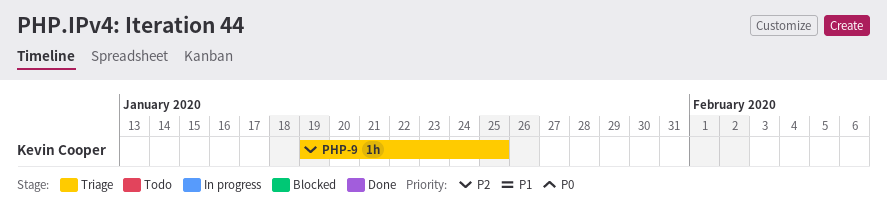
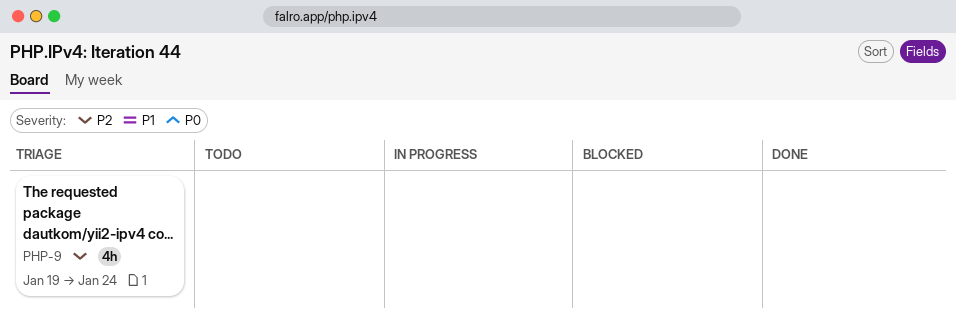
PHP-9, estimate: 1h -> 4h
PHP-9, due: Jan 25 -> Jan 24

